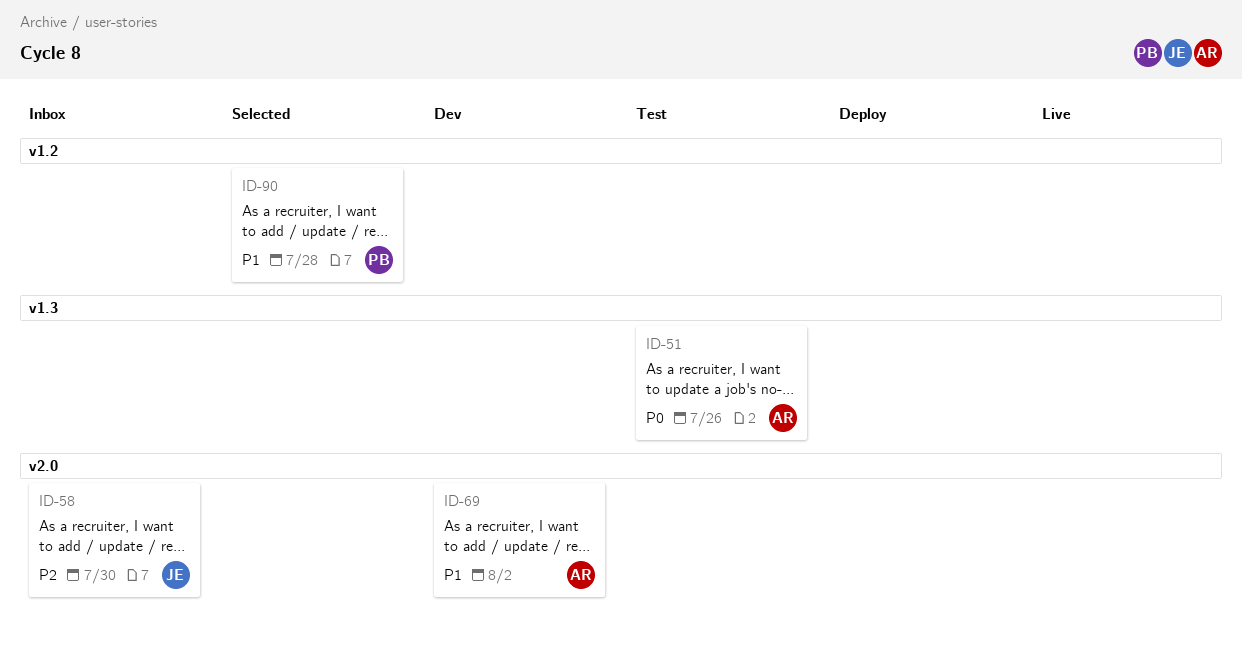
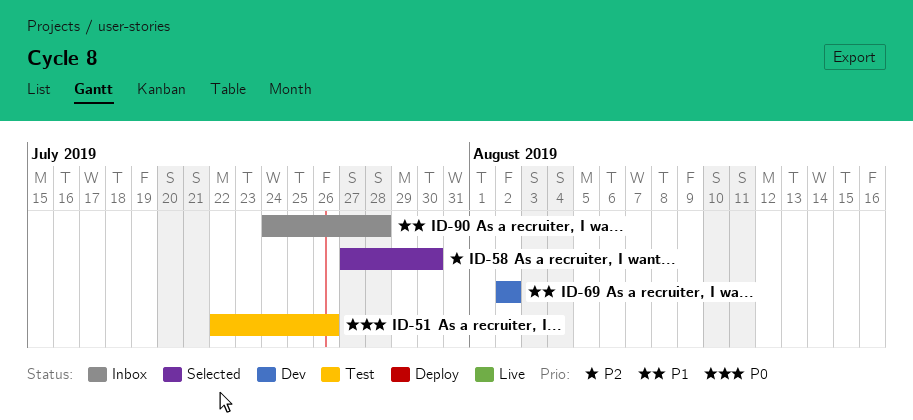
ID-58, status: Inbox -> Selected
ID-90, status: Selected -> Inbox

